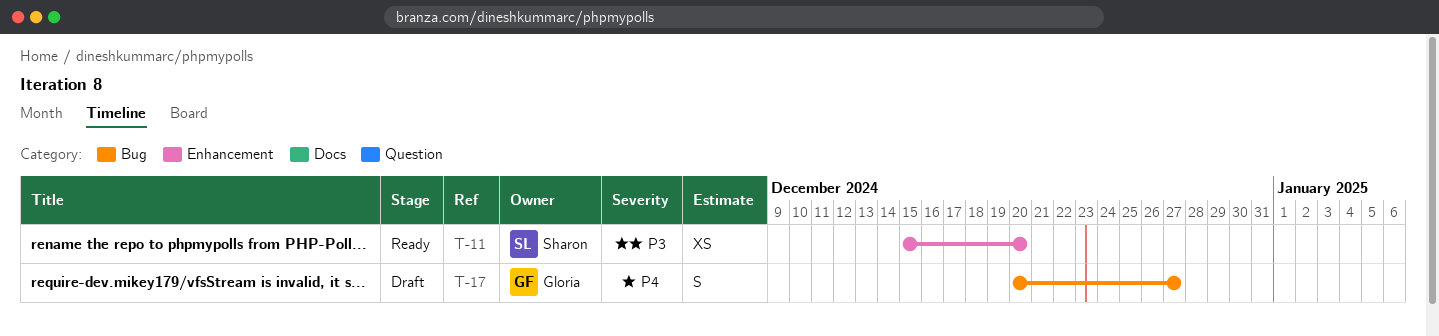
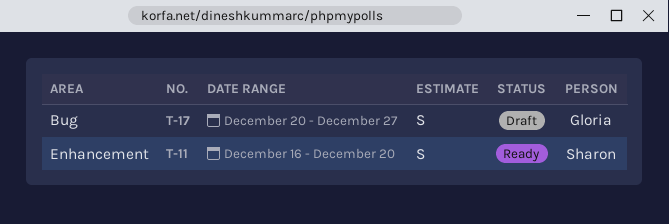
T-11, estimate: XS -> S
T-11, start: Dec 15 -> Dec 16

